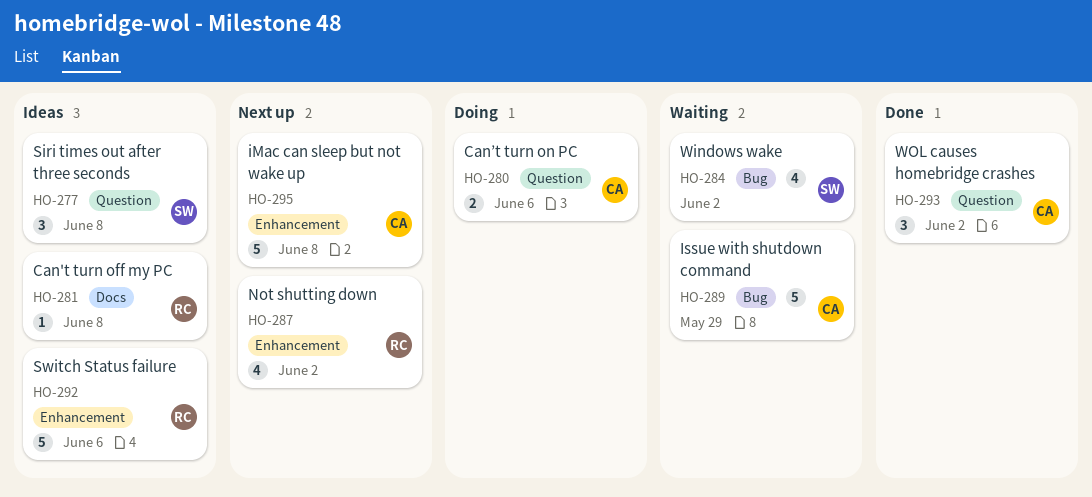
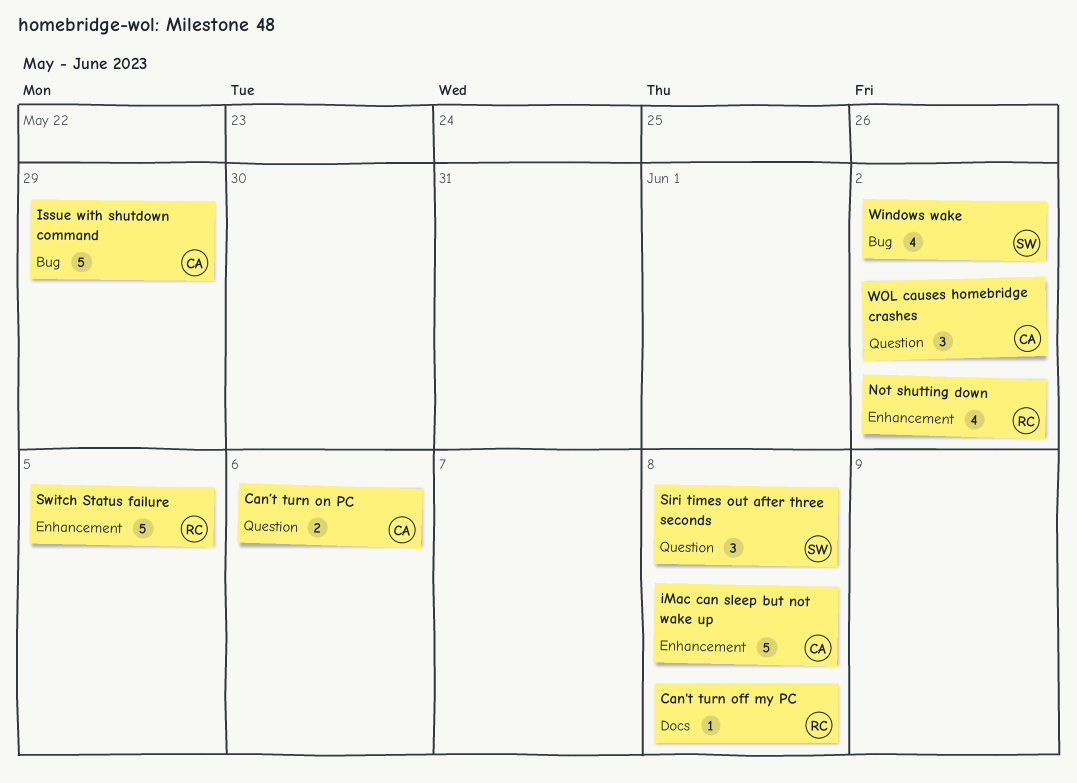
Switch Status failure, due: Jun 6 -> Jun 5

